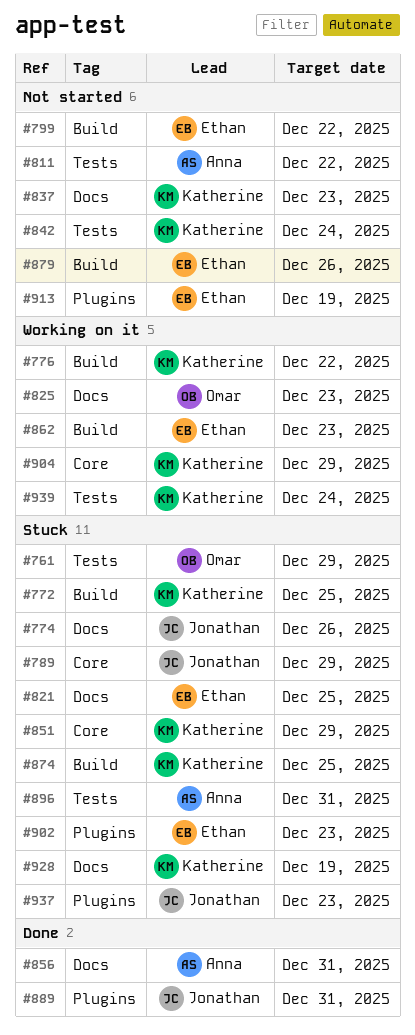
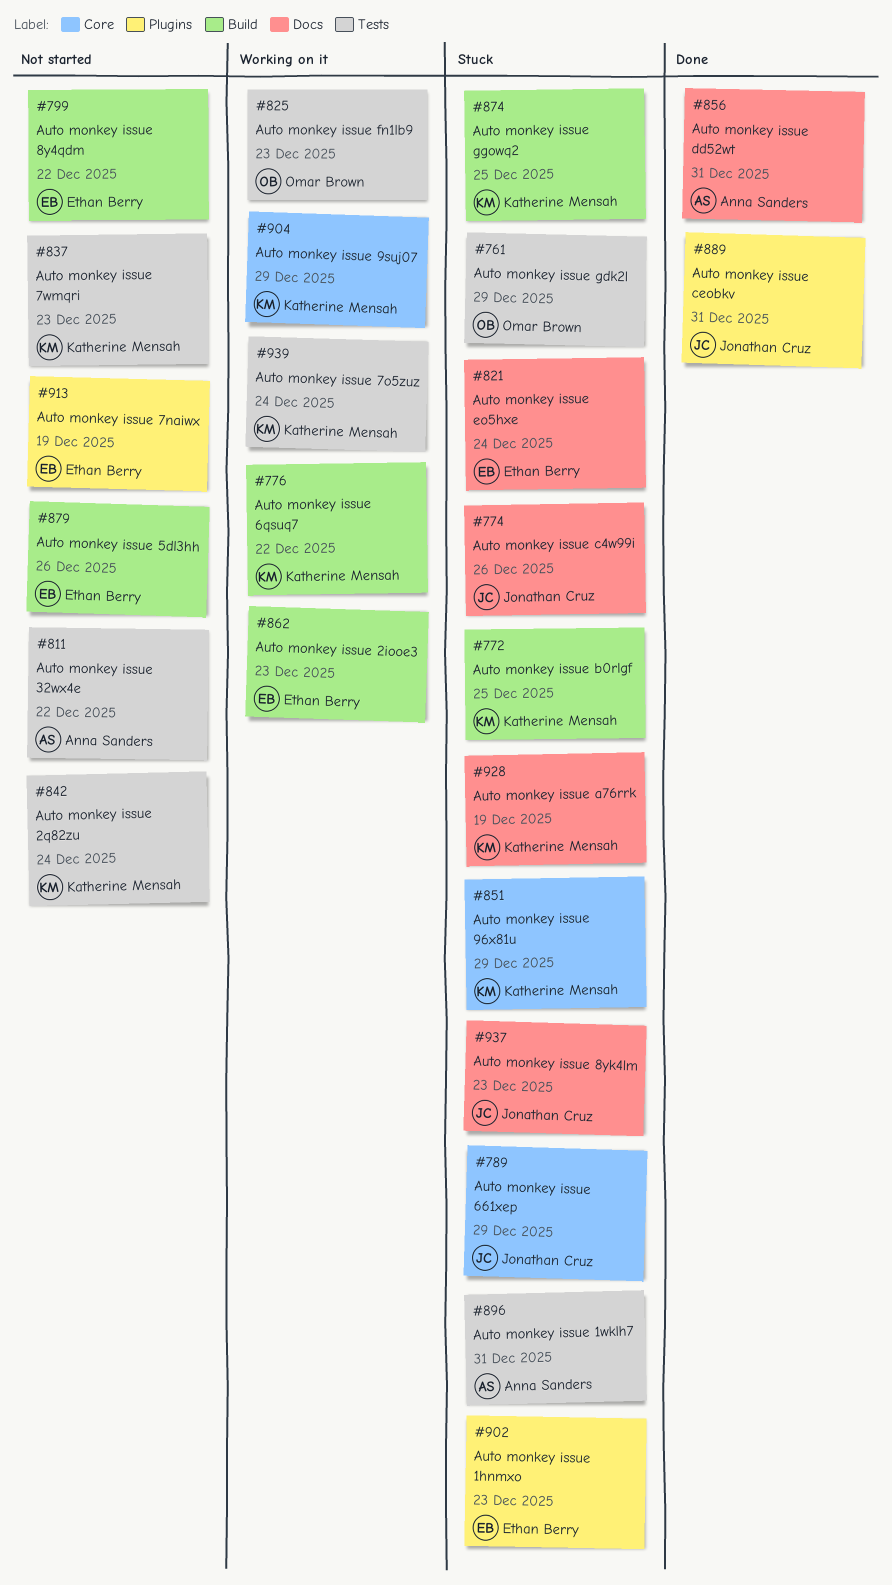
#821, due: Dec 25 -> Dec 24
#825, label: Docs -> Tests
#837, label: Docs -> Tests
#937, label: Plugins -> Docs

